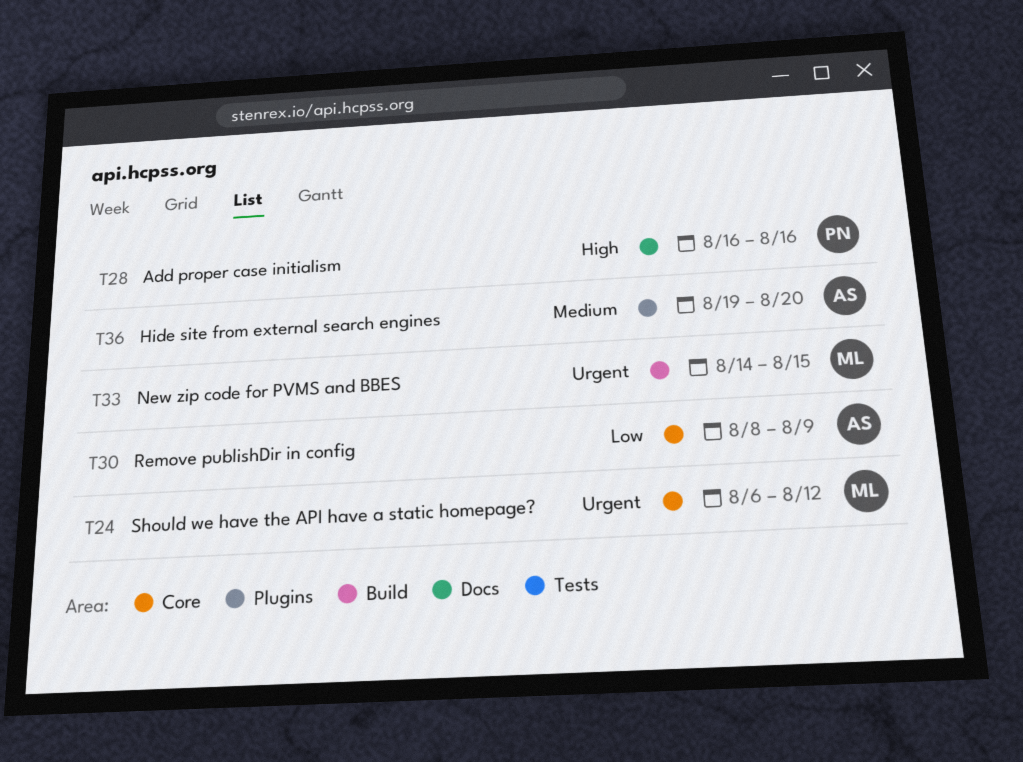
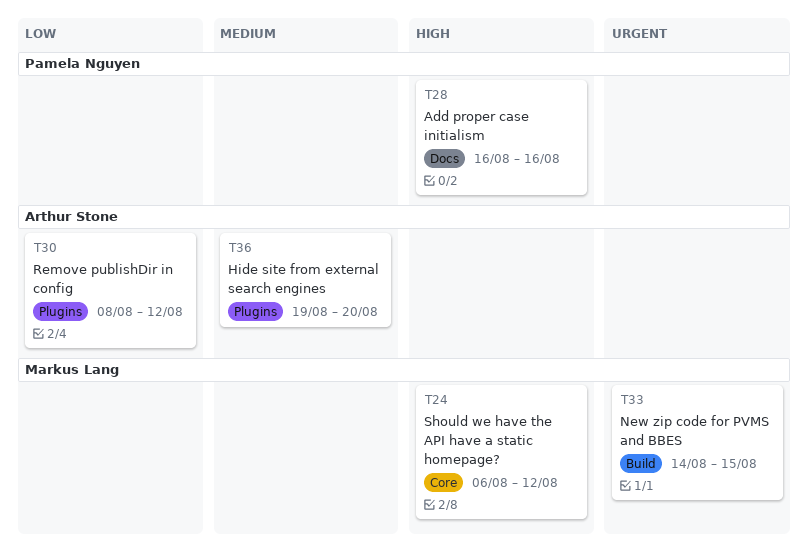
T24, priority: Urgent -> High
T30, label: Core -> Plugins
T30, due: Aug 9 -> Aug 12

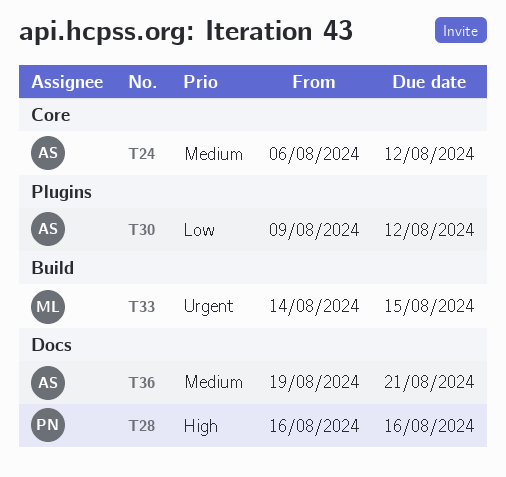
T24, owner: Markus Lang -> Arthur Stone
T24, priority: High -> Medium
T30, start: Aug 8 -> Aug 9
T36, label: Plugins -> Docs
T36, due: Aug 20 -> Aug 21

